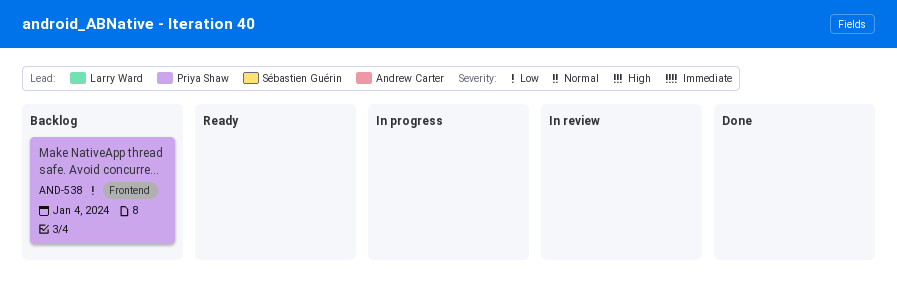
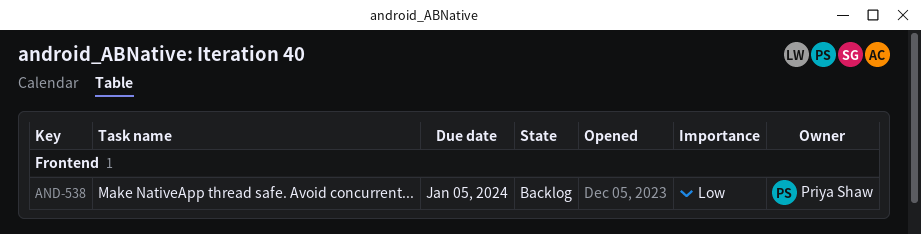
AND-538, due: Jan 4 -> Jan 5

